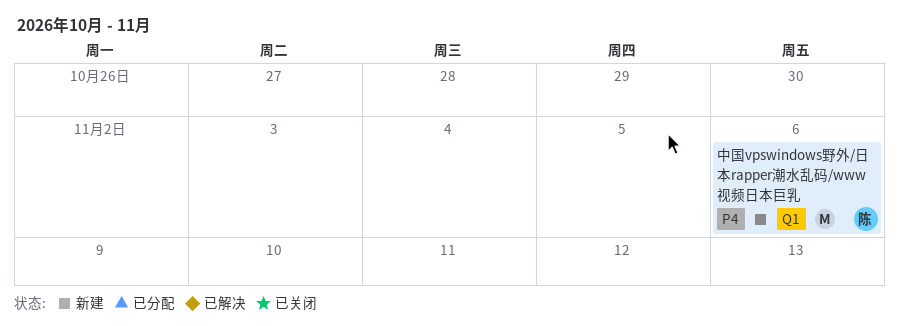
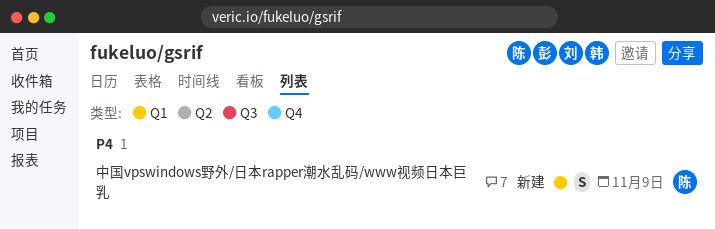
中国vpswindows野外/日本rapper潮水乱码/www视频日本巨乳, estimate: M -> S
中国vpswindows野外/日本rapper潮水乱码/www视频日本巨乳, due: Nov 6 -> Nov 9

